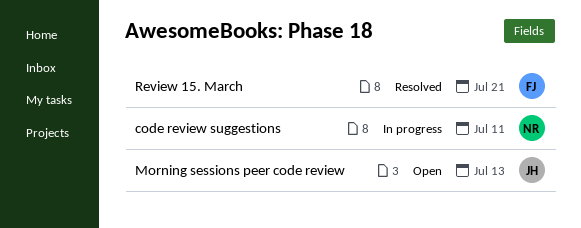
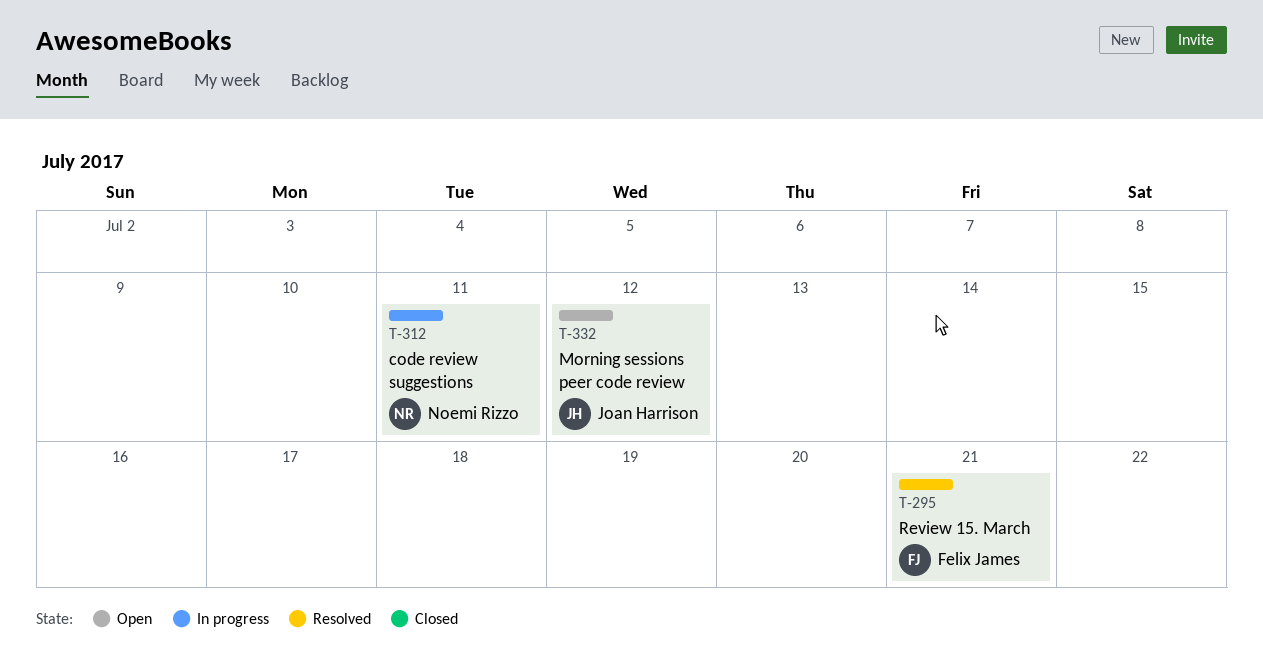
Morning sessions peer code review, due: Jul 13 -> Jul 12

